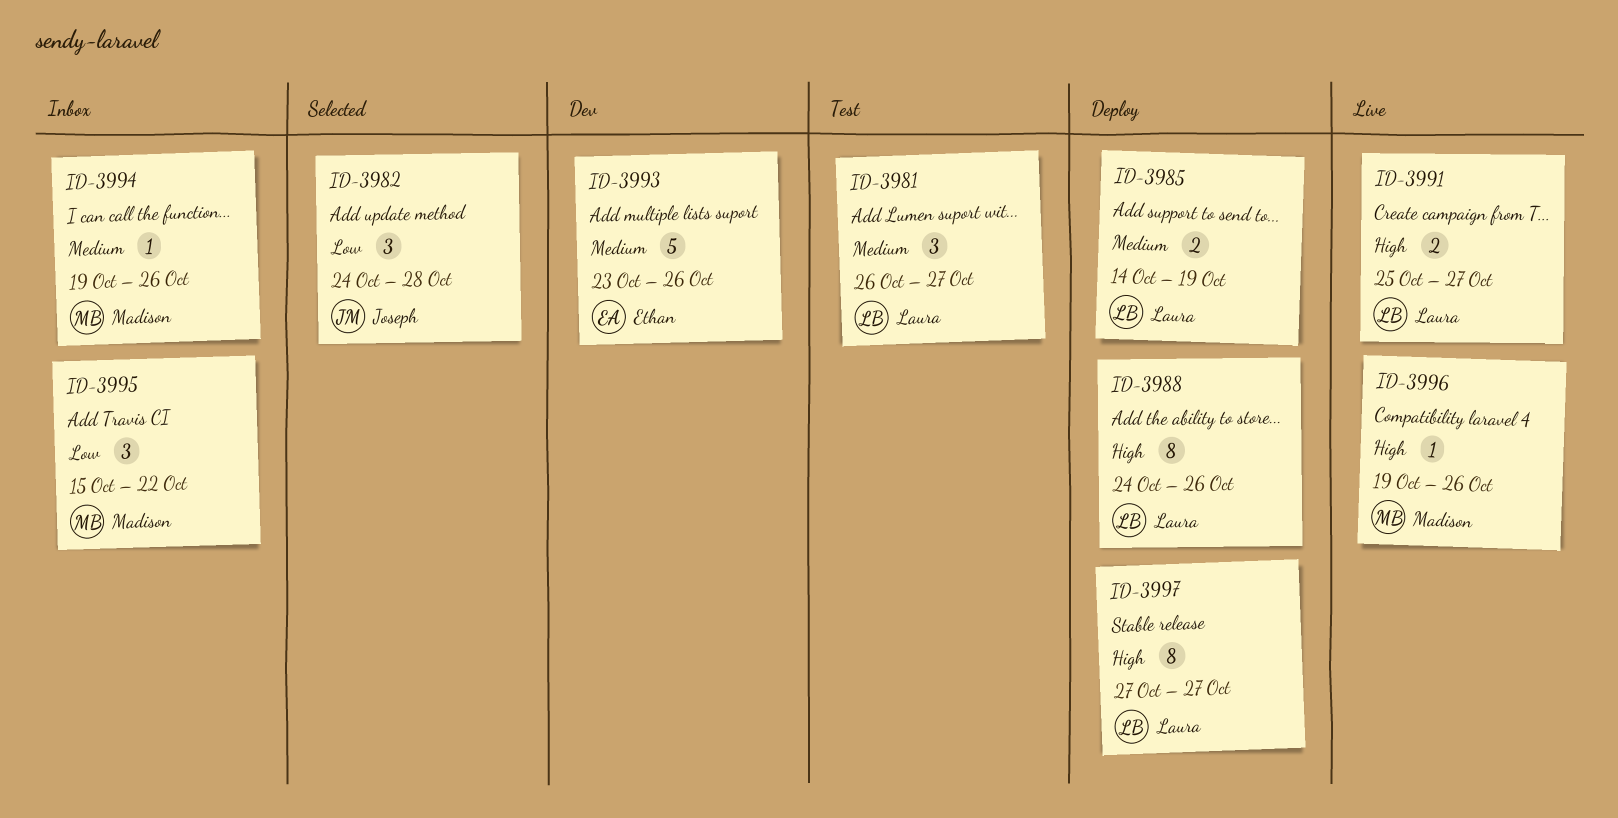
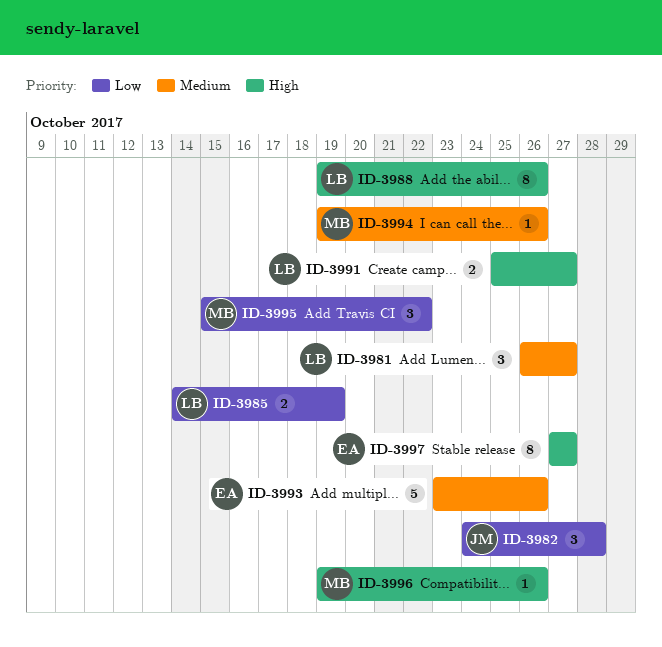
ID-3985, priority: Medium -> Low
ID-3988, start: Oct 24 -> Oct 19
ID-3997, owner: Laura -> Ethan

